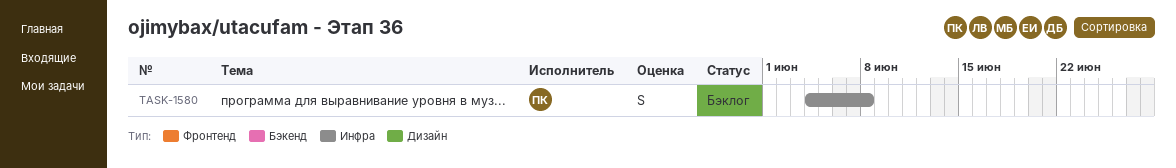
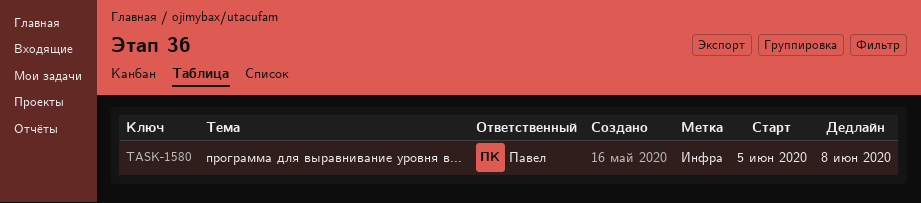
TASK-1580, start: Jun 4 -> Jun 5

